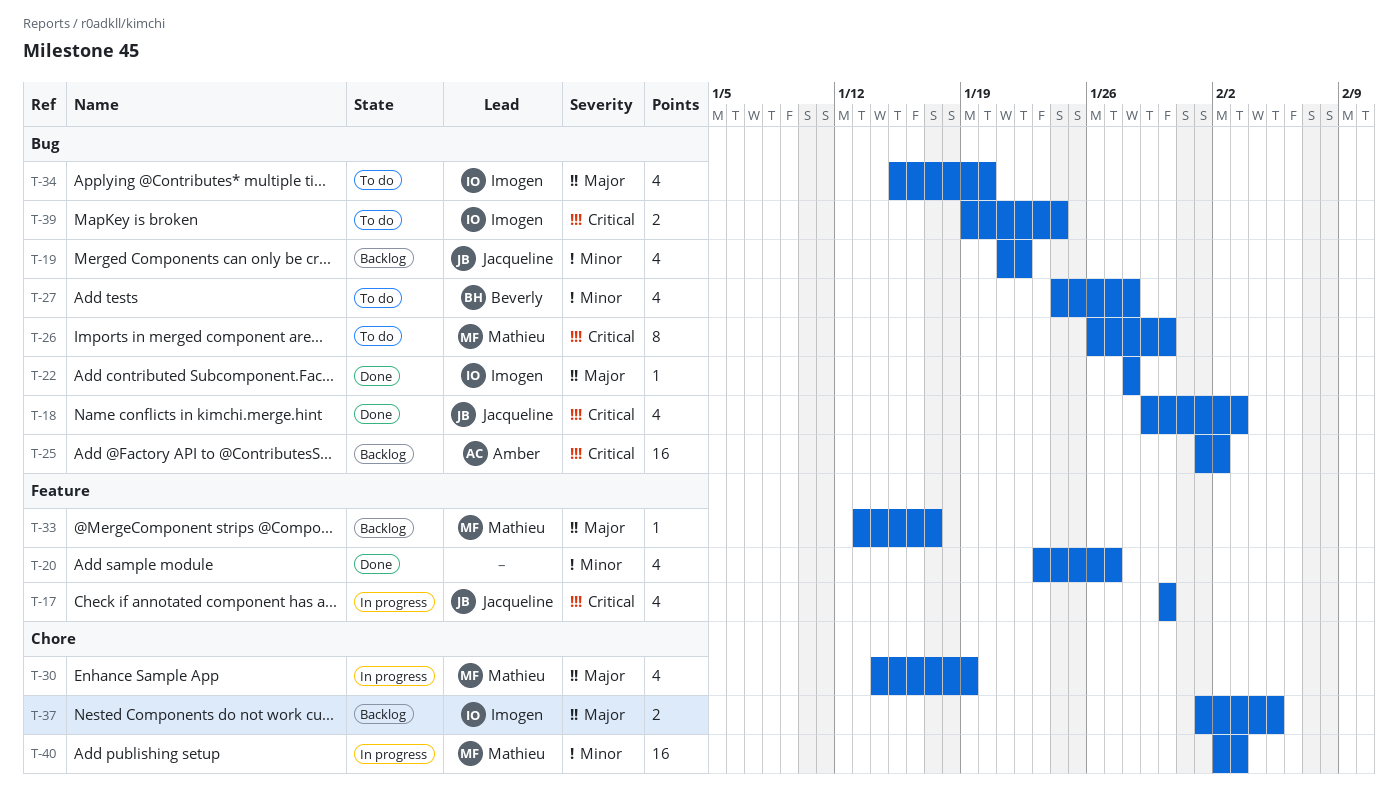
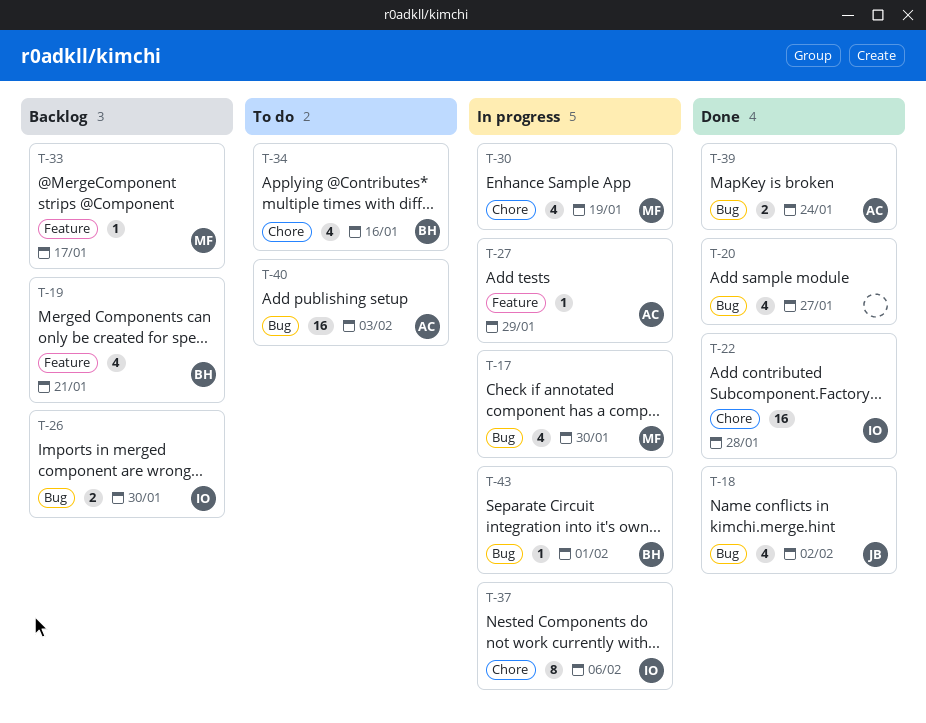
T-17, owner: Jacqueline -> Mathieu
T-17, label: Feature -> Bug
T-18, due: Feb 3 -> Feb 2
T-19, owner: Jacqueline -> Beverly
T-19, label: Bug -> Feature
T-19, due: Jan 22 -> Jan 21
T-20, label: Feature -> Bug
T-22, label: Bug -> Chore
T-22, estimate: 1 -> 16
T-25: present -> none
T-26, status: To do -> Backlog
T-26, owner: Mathieu -> Imogen
T-26, estimate: 8 -> 2
T-27, status: To do -> In progress
T-27, owner: Beverly -> Amber
T-27, label: Bug -> Feature
T-27, estimate: 4 -> 1
T-27, due: Jan 28 -> Jan 29
T-34, owner: Imogen -> Beverly
T-34, label: Bug -> Chore
T-34, due: Jan 20 -> Jan 16
T-37, status: Backlog -> In progress
T-37, estimate: 2 -> 8
T-37, due: Feb 5 -> Feb 6
T-39, status: To do -> Done
T-39, owner: Imogen -> Amber
T-40, status: In progress -> To do
T-40, owner: Mathieu -> Amber
T-40, label: Chore -> Bug
T-43: none -> present

